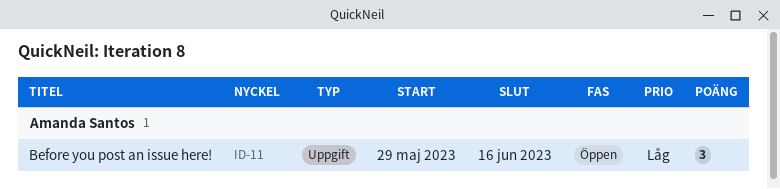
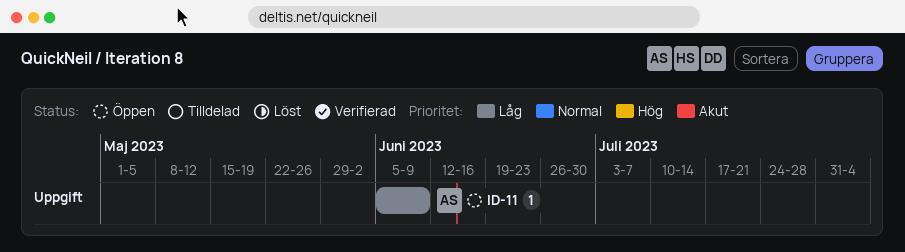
ID-11, estimate: 3 -> 1
ID-11, start: May 29 -> Jun 5
ID-11, due: Jun 16 -> Jun 9

